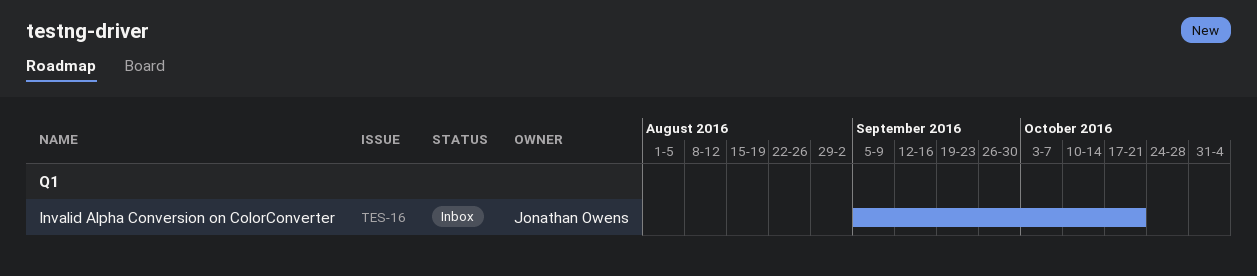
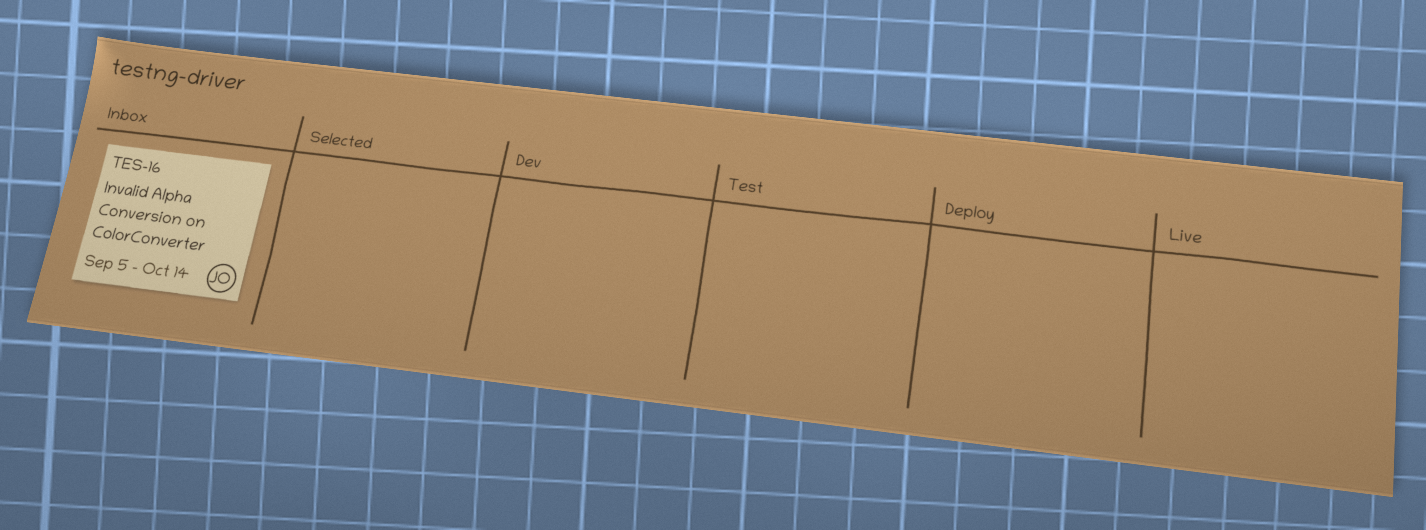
TES-16, due: Oct 21 -> Oct 14

